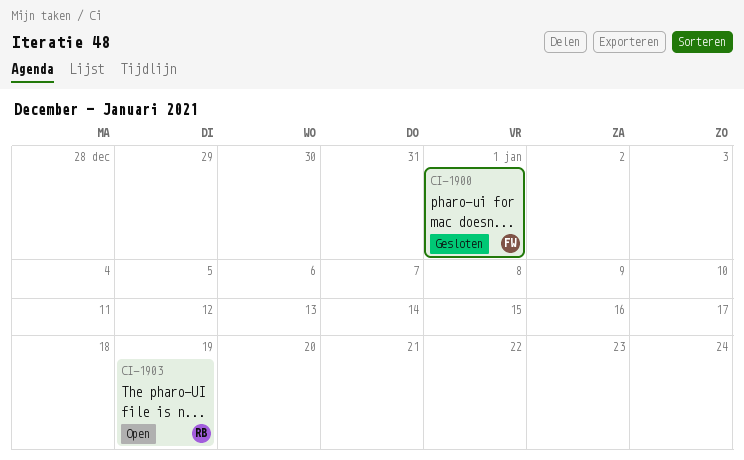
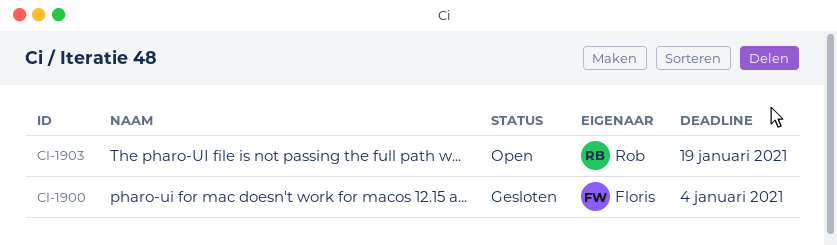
CI-1900, due: Jan 1 -> Jan 4

